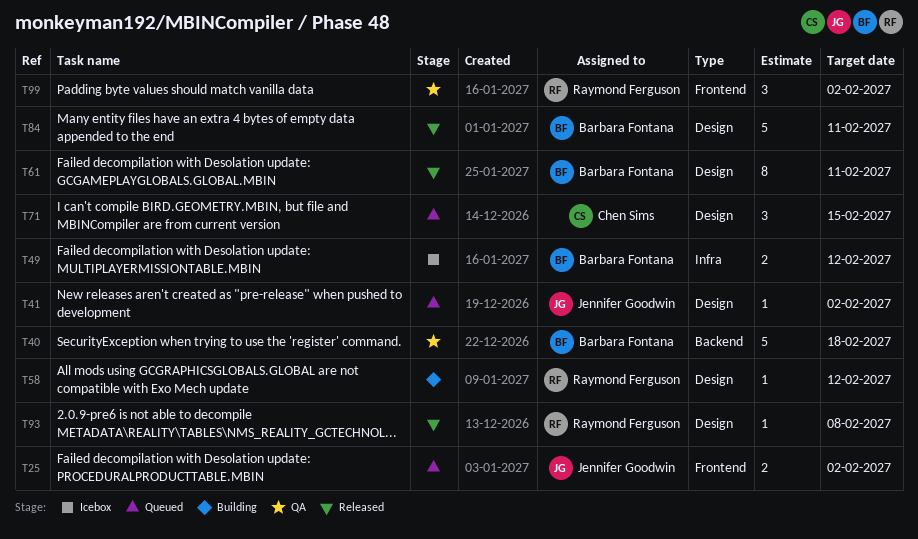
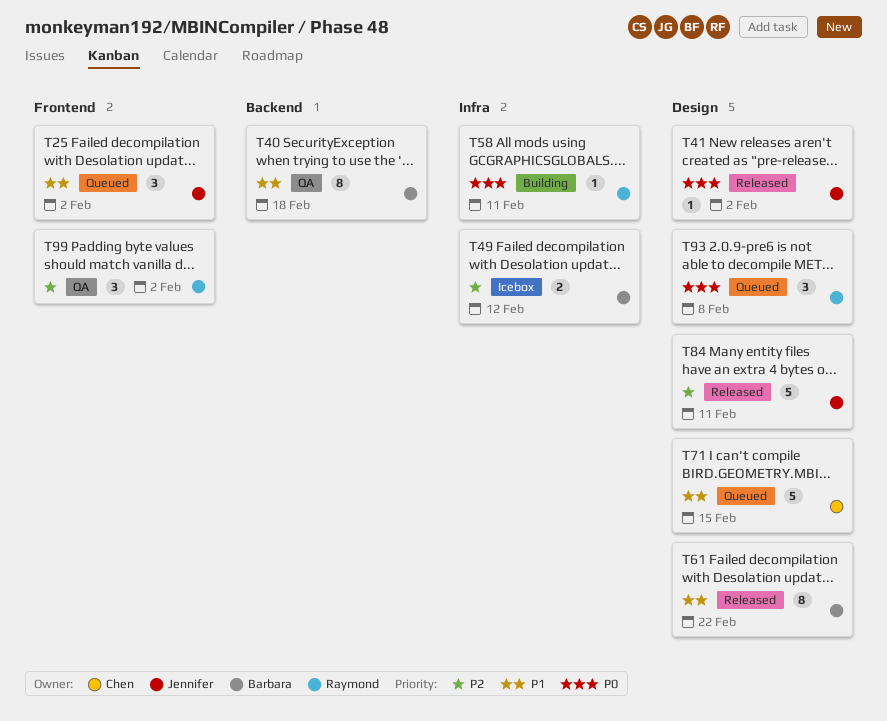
T25, estimate: 2 -> 3
T40, estimate: 5 -> 8
T41, status: Queued -> Released
T58, label: Design -> Infra
T58, due: Feb 12 -> Feb 11
T61, due: Feb 11 -> Feb 22
T71, estimate: 3 -> 5
T84, owner: Barbara Fontana -> Jennifer Goodwin
T93, status: Released -> Queued
T93, estimate: 1 -> 3

